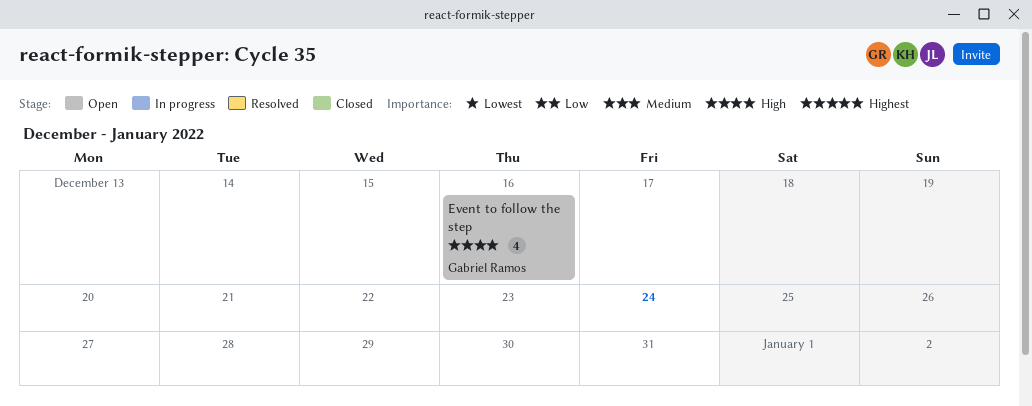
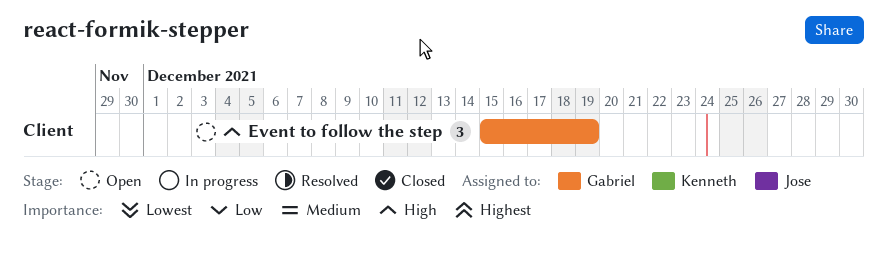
Event to follow the step, estimate: 4 -> 3
Event to follow the step, due: Dec 16 -> Dec 19

